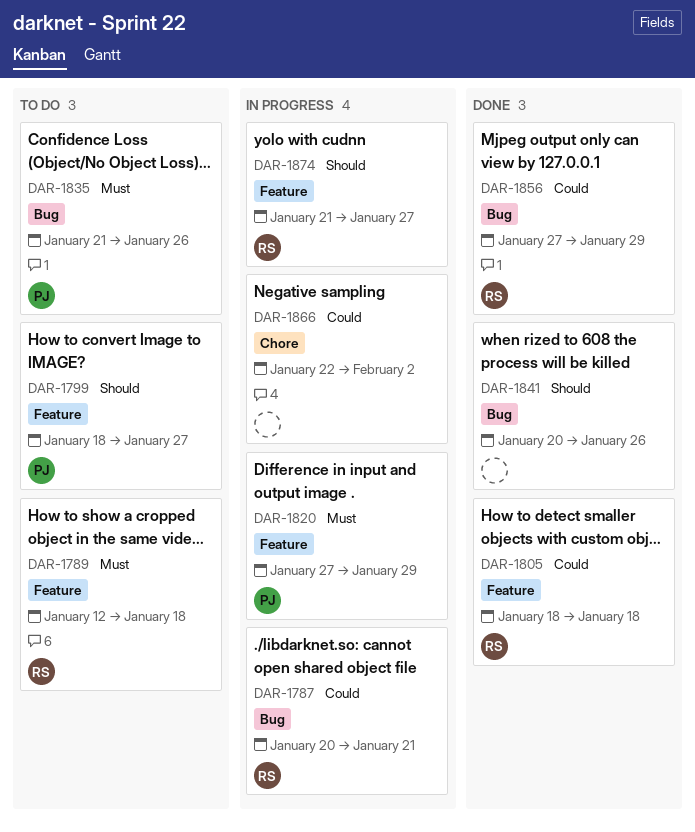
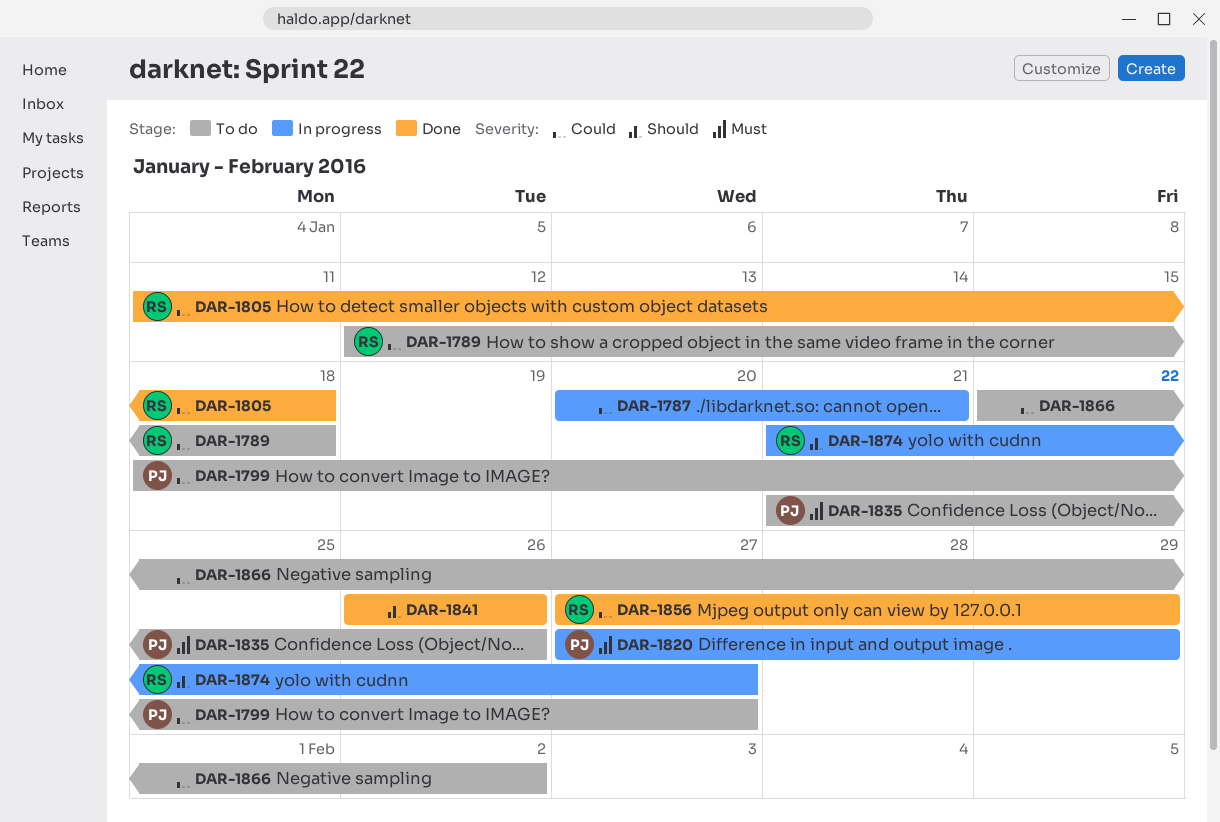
DAR-1787, owner: RS -> none
DAR-1789, priority: Must -> Could
DAR-1799, priority: Should -> Could
DAR-1805, start: Jan 18 -> Jan 11
DAR-1841, start: Jan 20 -> Jan 26
DAR-1866, status: In progress -> To do

